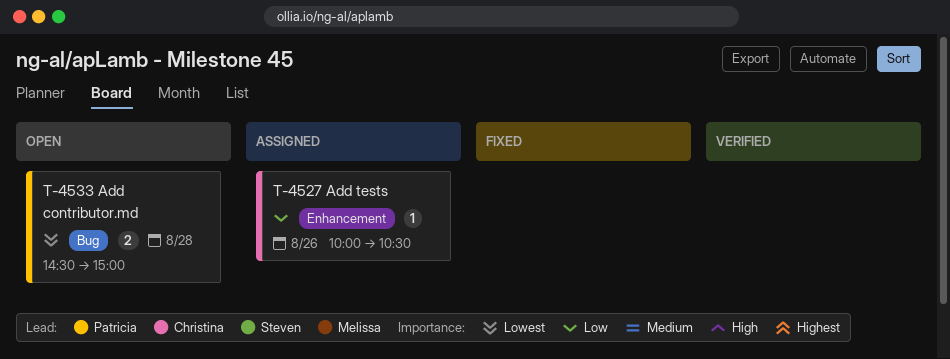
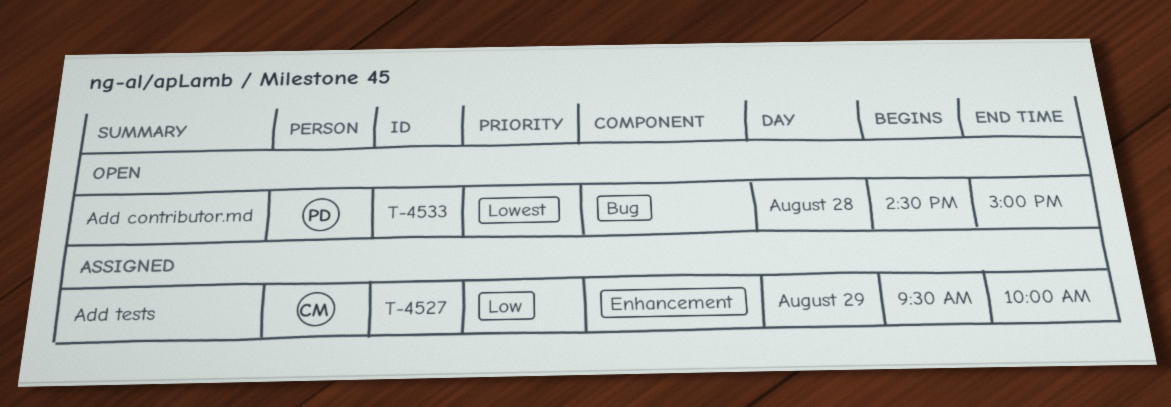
T-4527, day: Aug 26 -> Aug 29
T-4527, begins: 10:00 -> 09:30
T-4527, ends: 10:30 -> 10:00

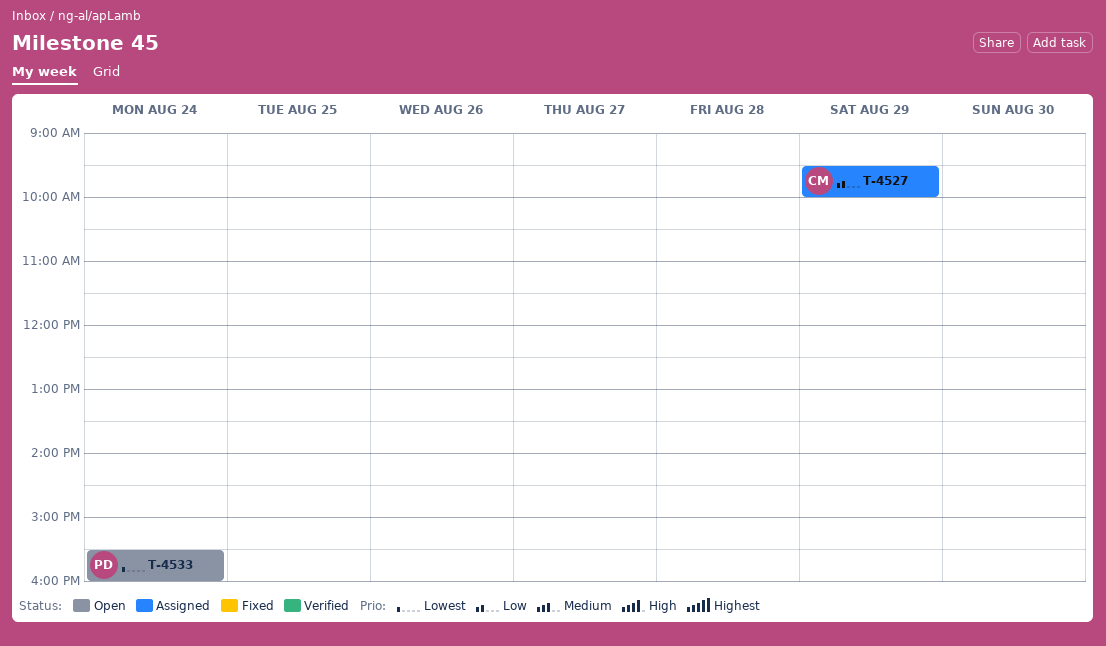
T-4533, day: Aug 28 -> Aug 24
T-4533, begins: 14:30 -> 15:30
T-4533, ends: 15:00 -> 16:00

